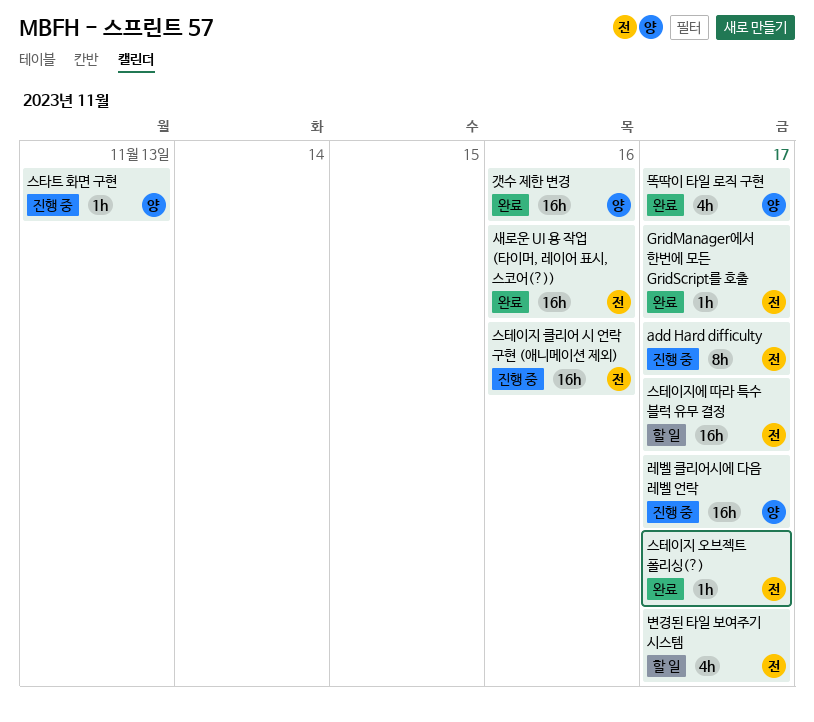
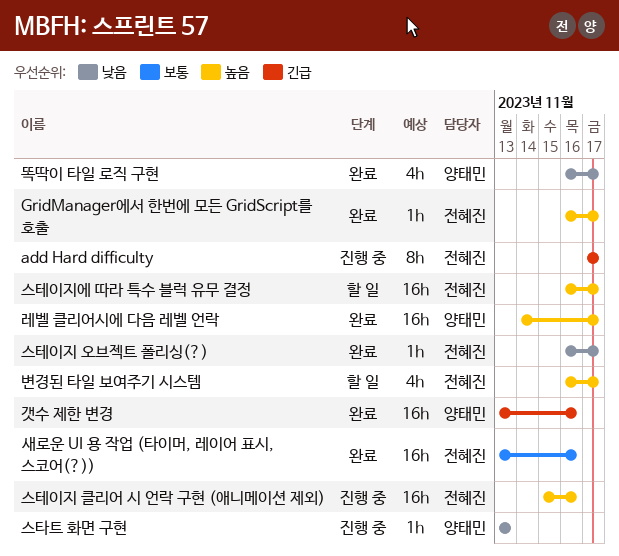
레벨 클리어시에 다음 레벨 언락, status: 진행 중 -> 완료

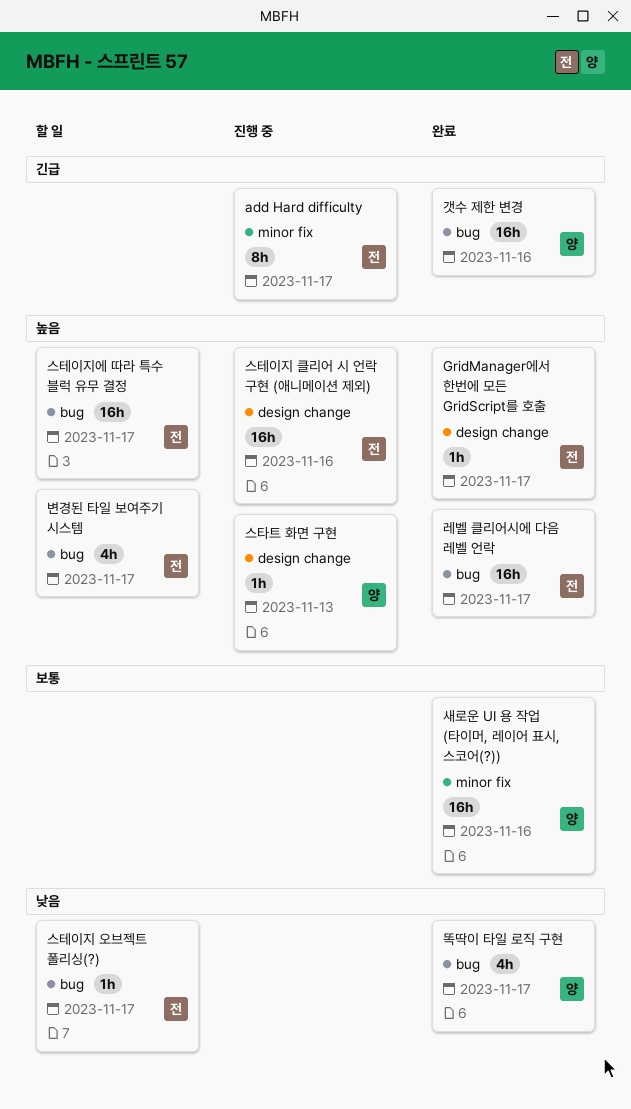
레벨 클리어시에 다음 레벨 언락, owner: 양태민 -> 전혜진
새로운 UI 용 작업 (타이머, 레이어 표시, 스코어(?)), owner: 전혜진 -> 양태민
스타트 화면 구현, priority: 낮음 -> 높음
스테이지 오브젝트 폴리싱(?), status: 완료 -> 할 일

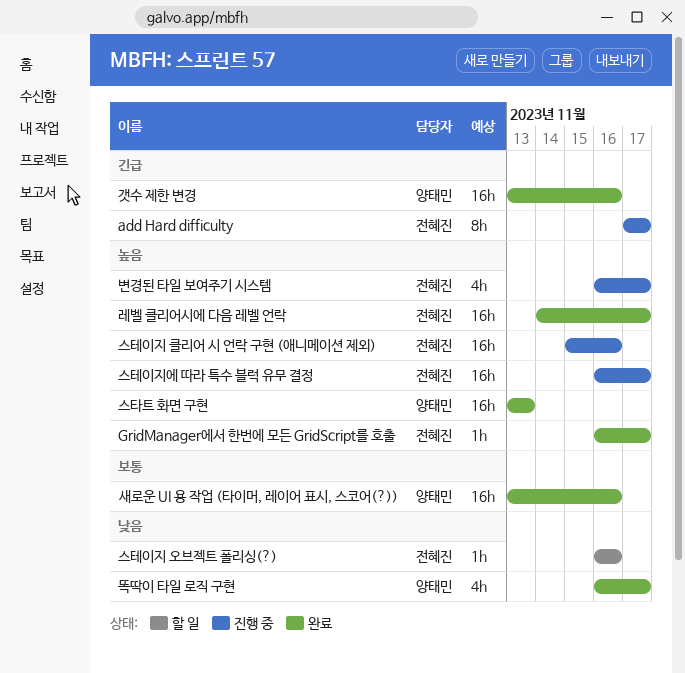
변경된 타일 보여주기 시스템, status: 할 일 -> 진행 중
스타트 화면 구현, status: 진행 중 -> 완료
스타트 화면 구현, estimate: 1h -> 16h
스테이지 오브젝트 폴리싱(?), due: Nov 17 -> Nov 16
스테이지에 따라 특수 블럭 유무 결정, status: 할 일 -> 진행 중

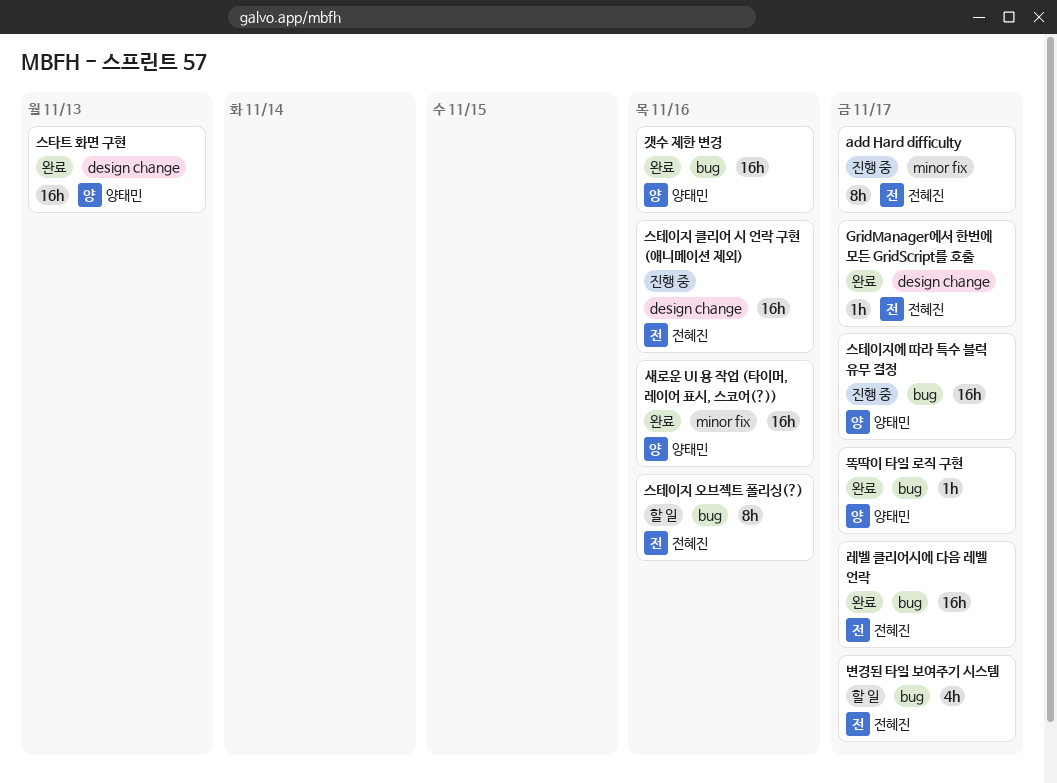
똑딱이 타일 로직 구현, estimate: 4h -> 1h
변경된 타일 보여주기 시스템, status: 진행 중 -> 할 일
스테이지 오브젝트 폴리싱(?), estimate: 1h -> 8h
스테이지에 따라 특수 블럭 유무 결정, owner: 전혜진 -> 양태민

